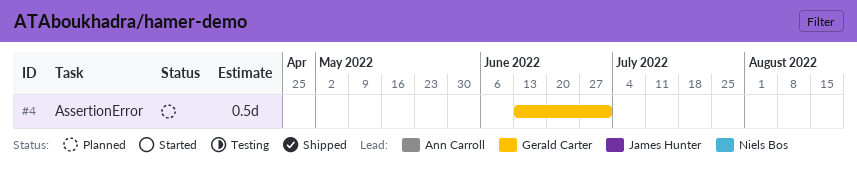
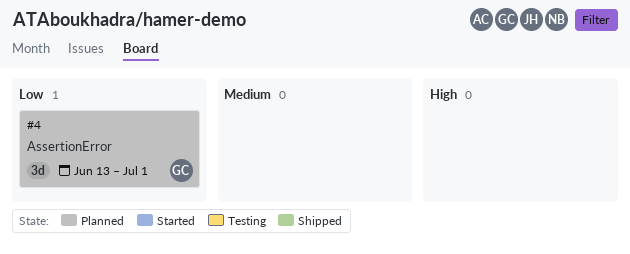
#4, estimate: 0.5d -> 3d

